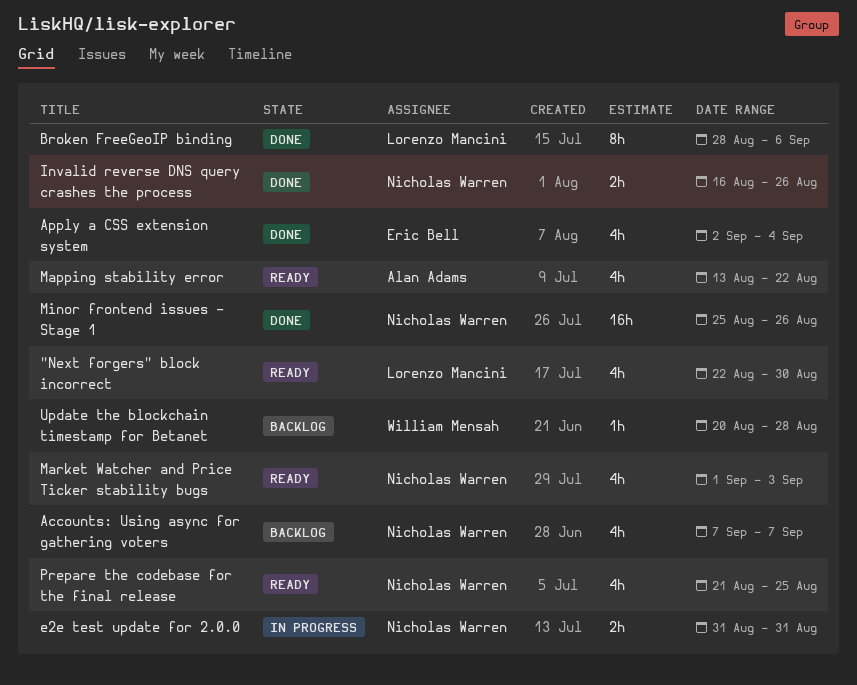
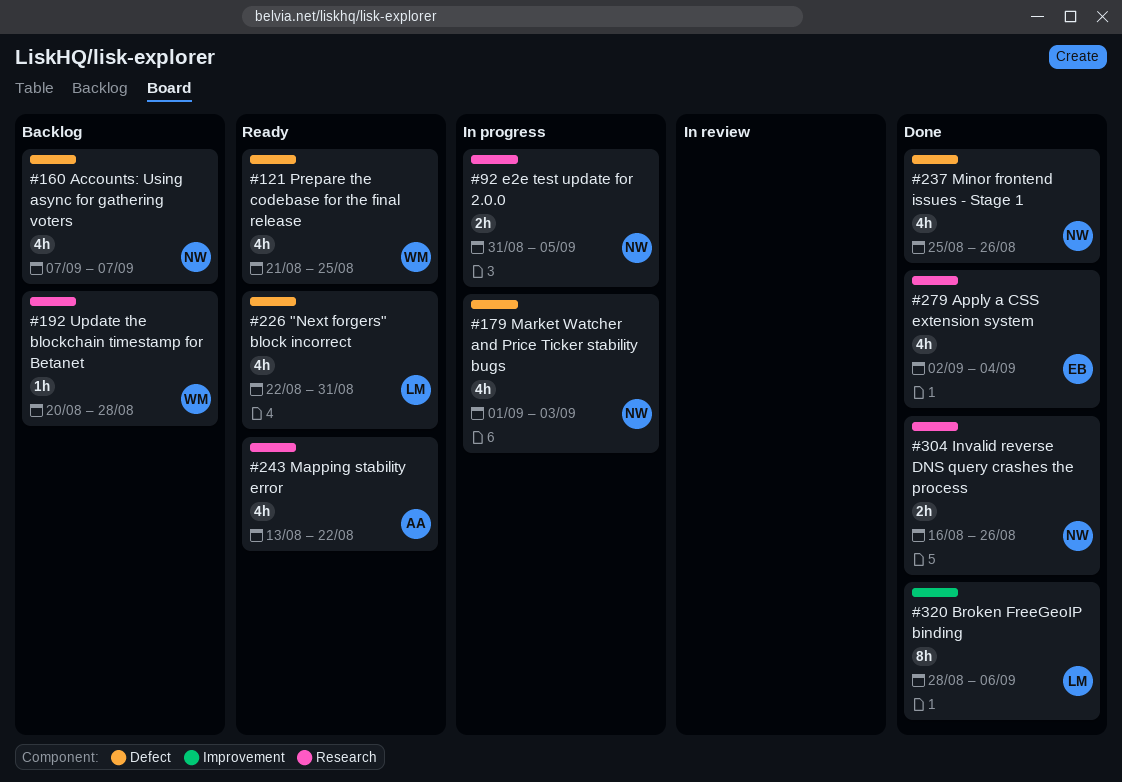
"Next forgers" block incorrect, due: Aug 30 -> Aug 31
e2e test update for 2.0.0, due: Aug 31 -> Sep 5
Market Watcher and Price Ticker stability bugs, status: Ready -> In progress
Minor frontend issues - Stage 1, estimate: 16h -> 4h
Prepare the codebase for the final release, owner: Nicholas Warren -> William Mensah

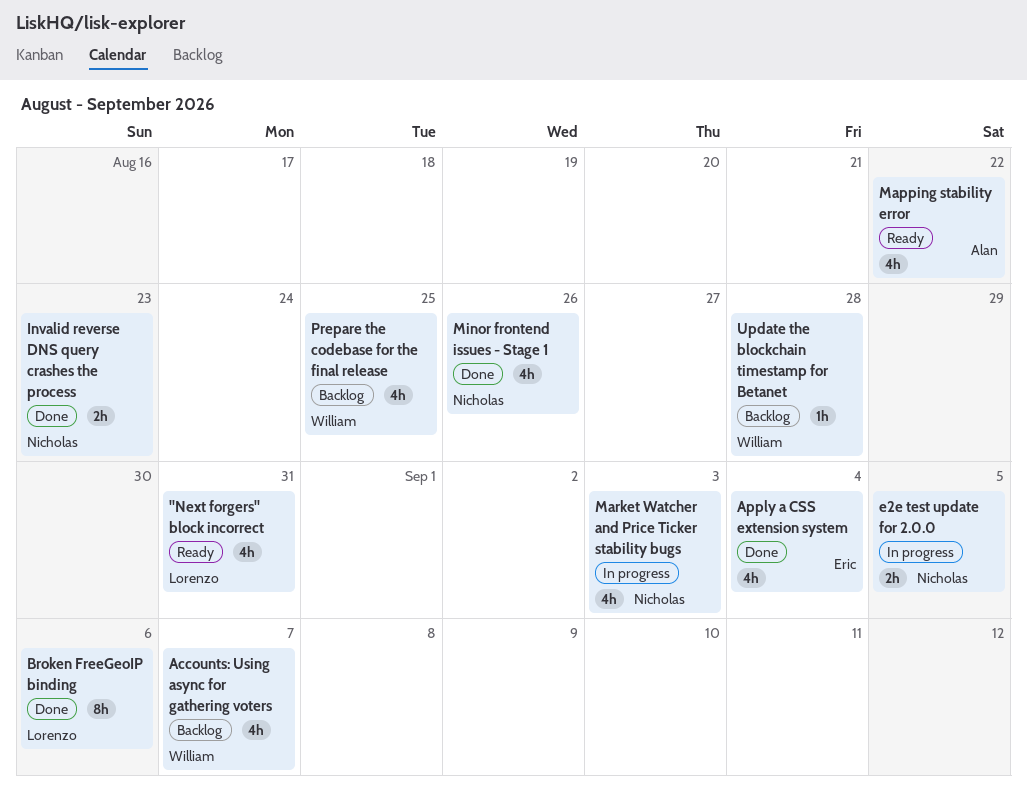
Accounts: Using async for gathering voters, owner: Nicholas -> William
Invalid reverse DNS query crashes the process, due: Aug 26 -> Aug 23
Prepare the codebase for the final release, status: Ready -> Backlog

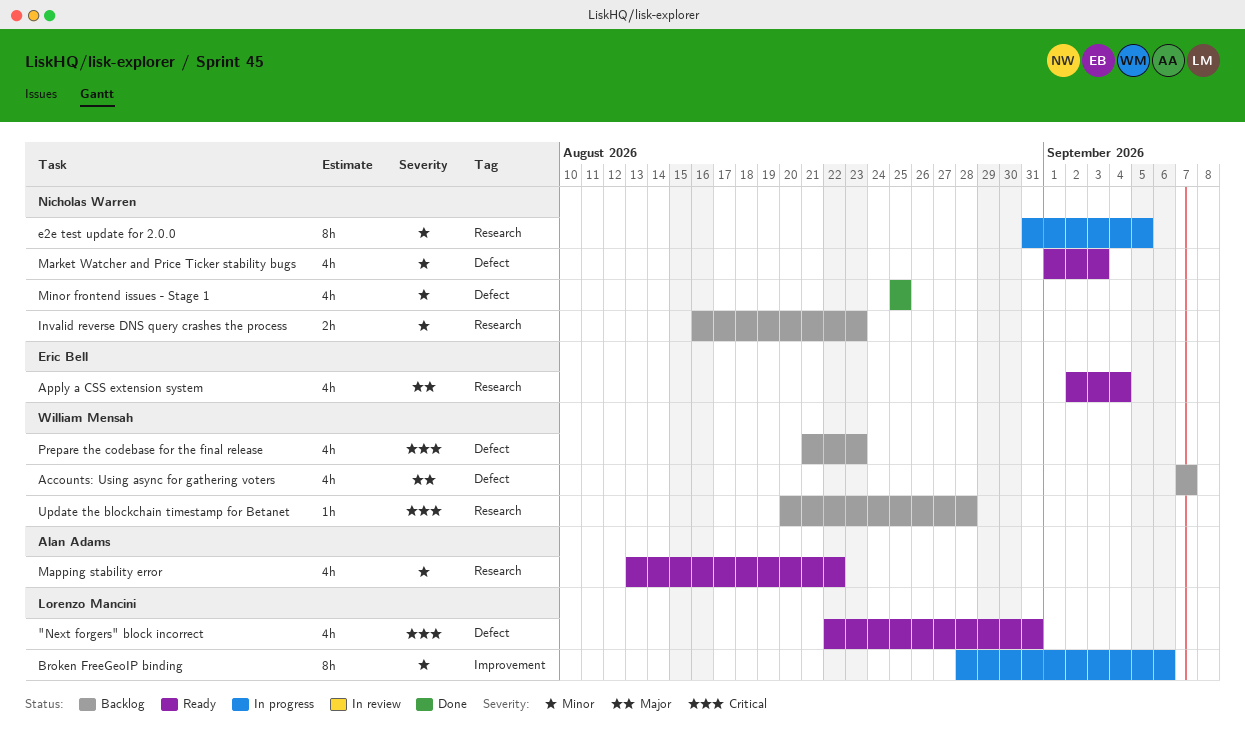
Apply a CSS extension system, status: Done -> Ready
Broken FreeGeoIP binding, status: Done -> In progress
e2e test update for 2.0.0, estimate: 2h -> 8h
Invalid reverse DNS query crashes the process, status: Done -> Backlog
Market Watcher and Price Ticker stability bugs, status: In progress -> Ready
Minor frontend issues - Stage 1, due: Aug 26 -> Aug 25
Prepare the codebase for the final release, due: Aug 25 -> Aug 23

